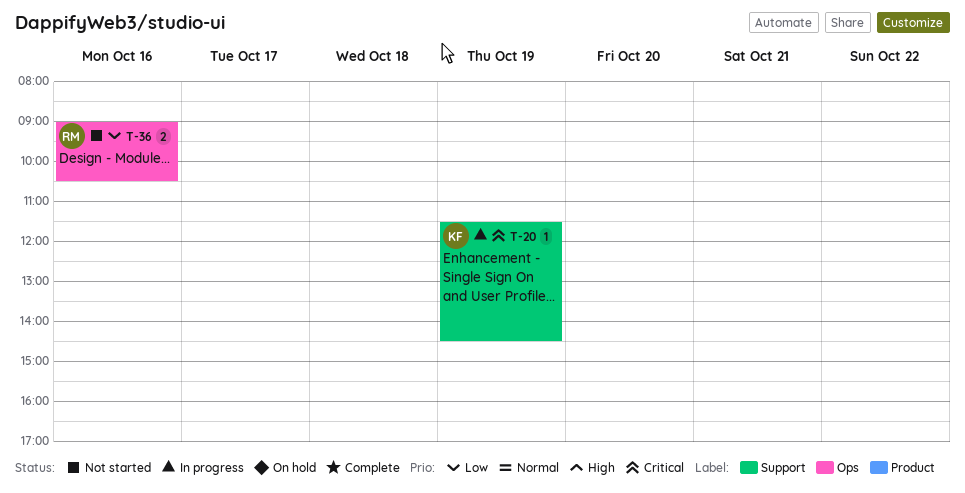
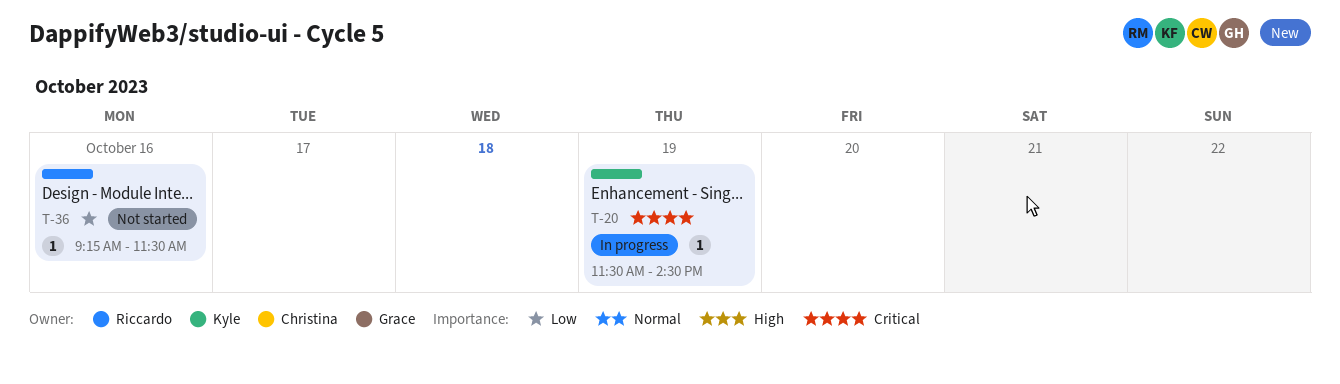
T-36, estimate: 2 -> 1
T-36, begins: 09:00 -> 09:15
T-36, ends: 10:30 -> 11:30

